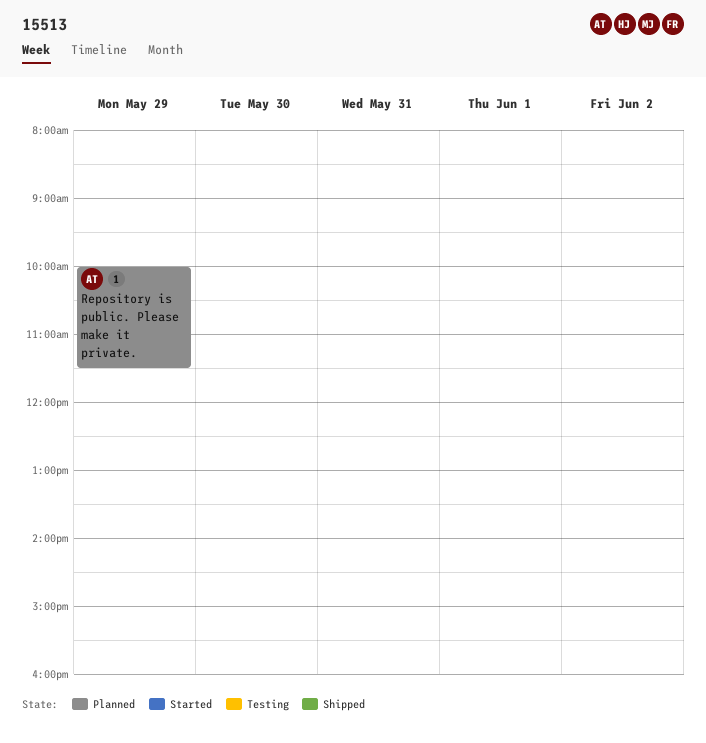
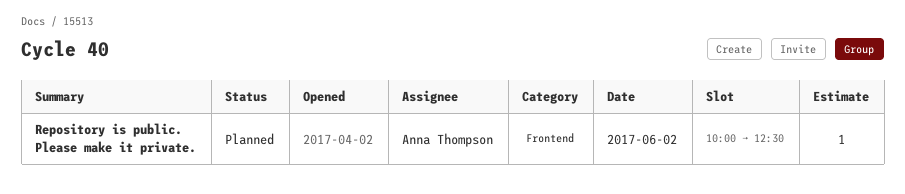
Repository is public. Please make it private., day: May 29 -> Jun 2
Repository is public. Please make it private., ends: 11:30 -> 12:30

